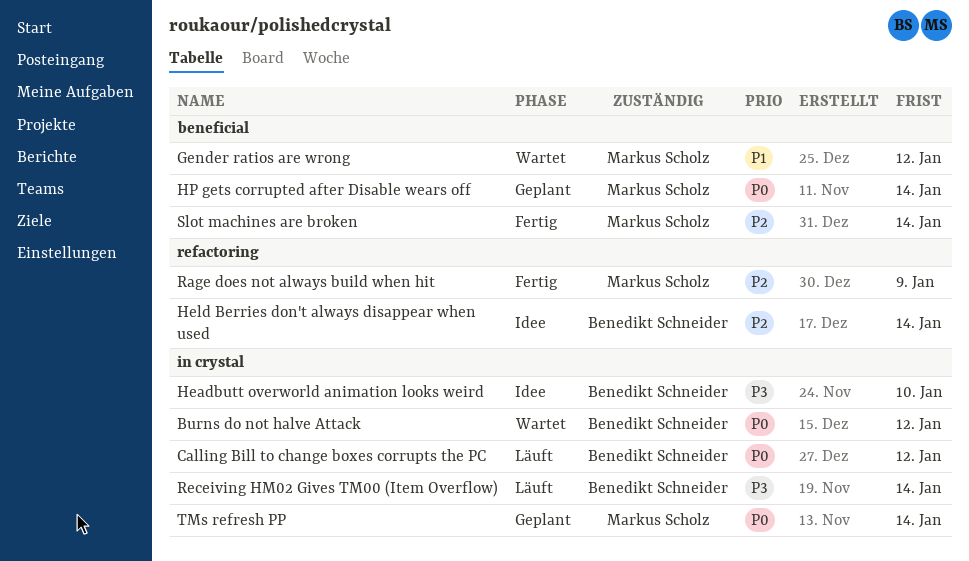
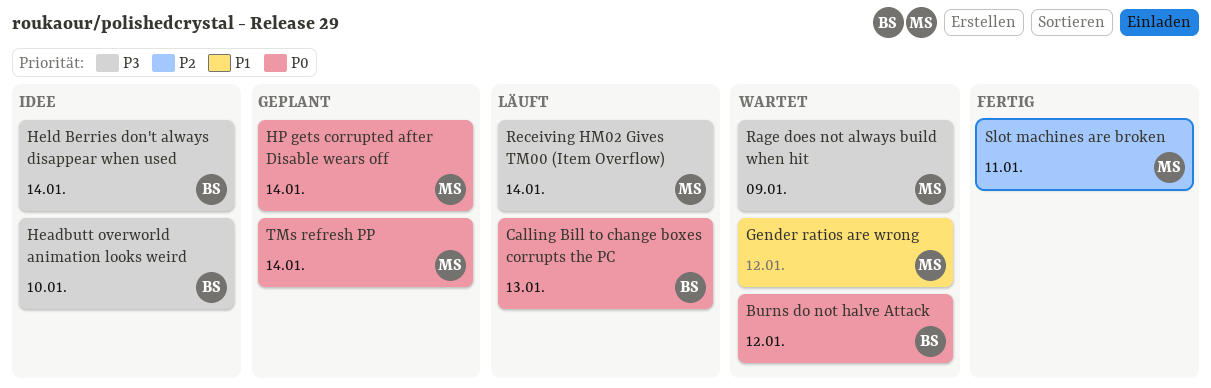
Calling Bill to change boxes corrupts the PC, due: Jan 12 -> Jan 13
Held Berries don't always disappear when used, priority: P2 -> P3
Rage does not always build when hit, status: Fertig -> Wartet
Rage does not always build when hit, priority: P2 -> P3
Receiving HM02 Gives TM00 (Item Overflow), owner: Benedikt Schneider -> Markus Scholz
Slot machines are broken, due: Jan 14 -> Jan 11

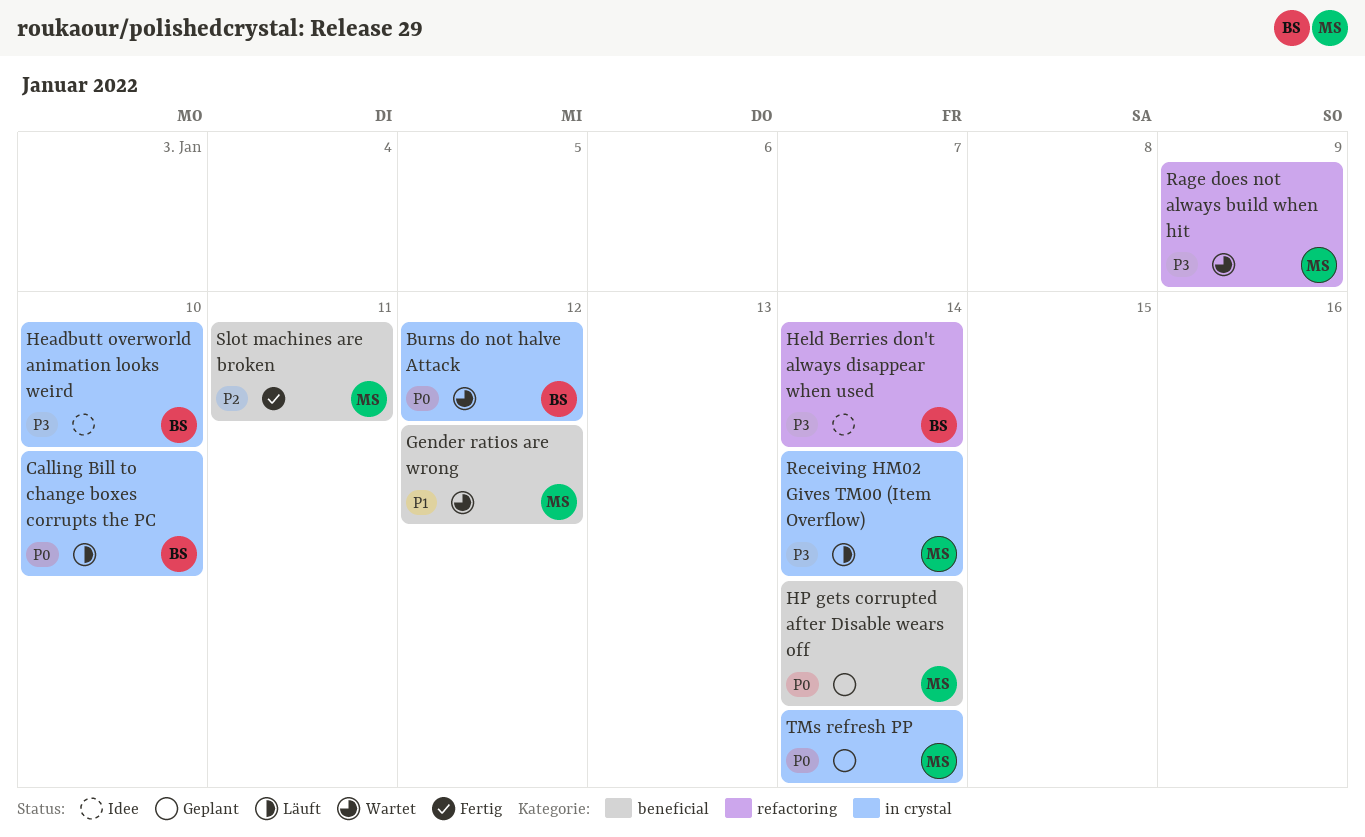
Calling Bill to change boxes corrupts the PC, due: Jan 13 -> Jan 10

